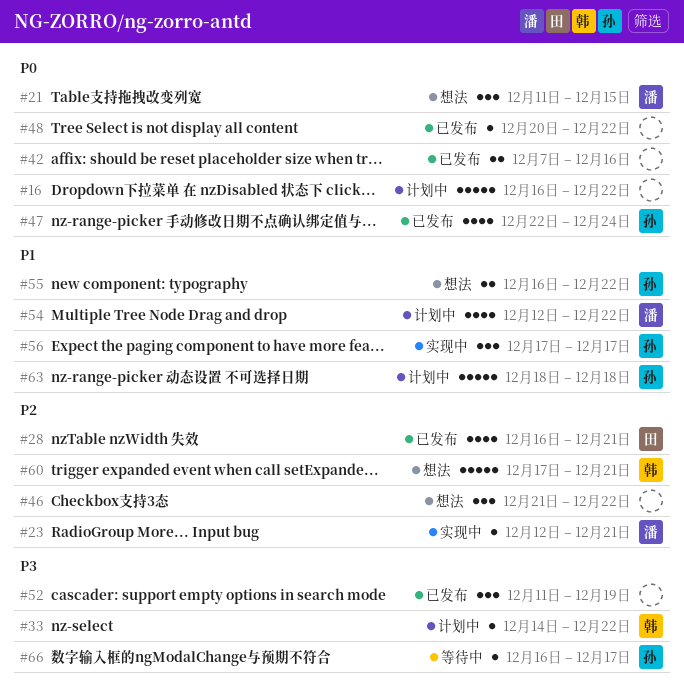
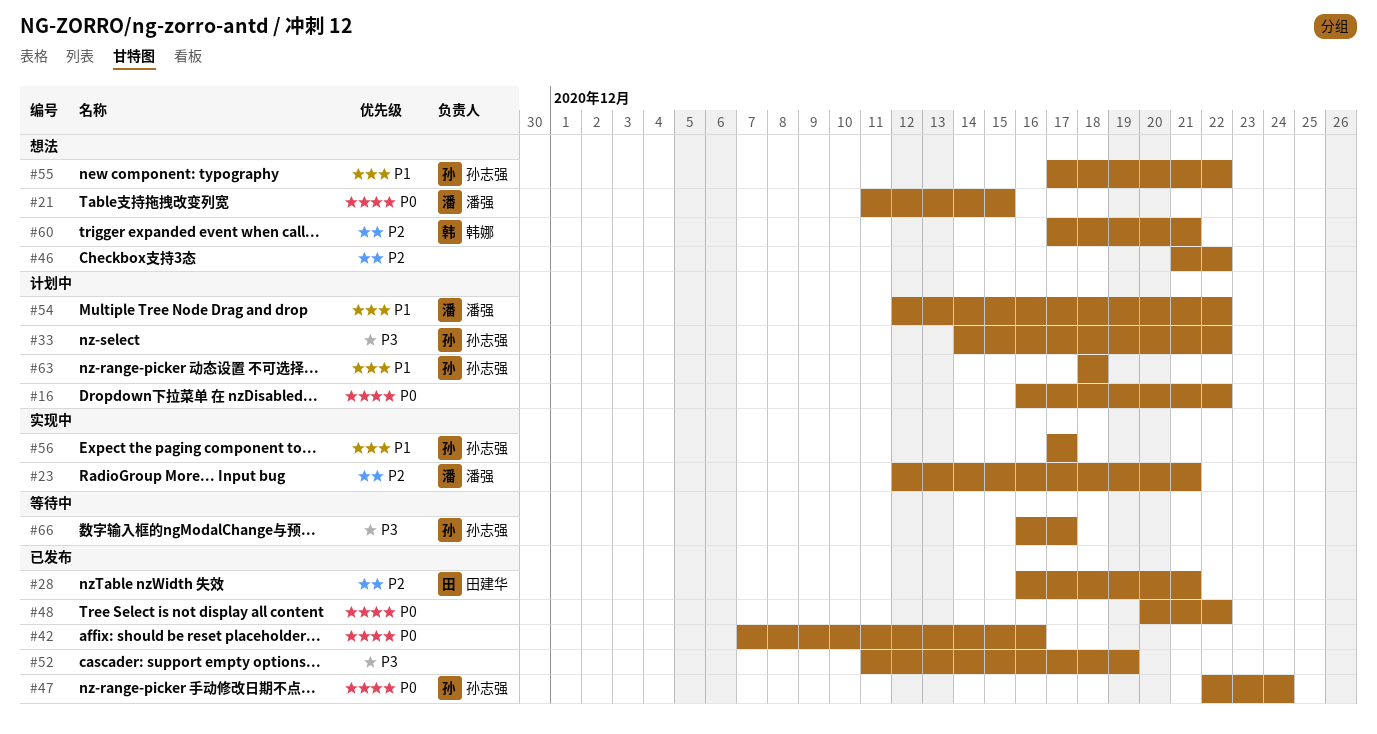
#33, owner: 韩娜 -> 孙志强
#55, start: Dec 16 -> Dec 17

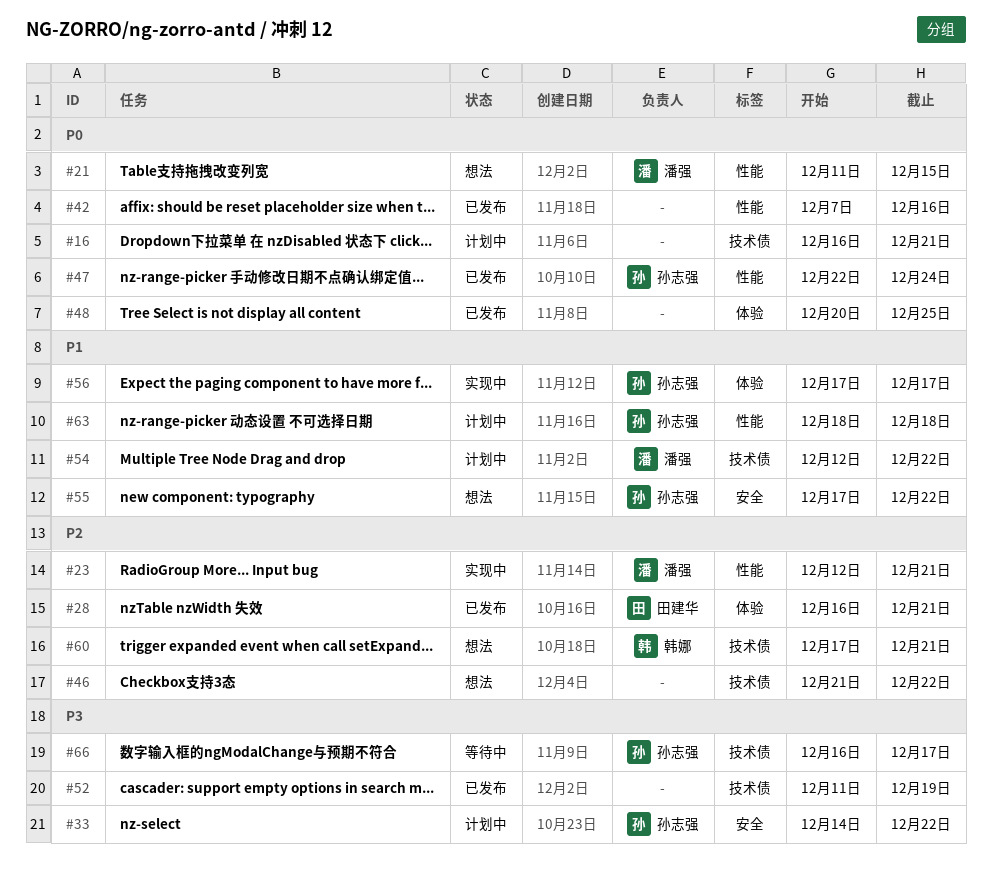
#16, due: Dec 22 -> Dec 21
#48, due: Dec 22 -> Dec 25

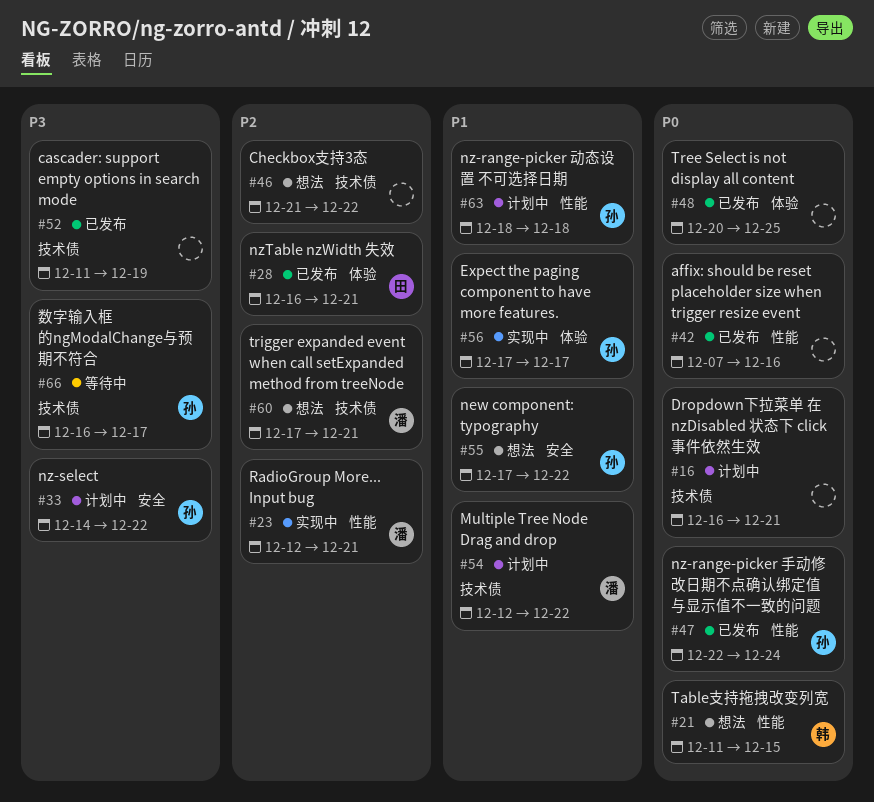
#21, owner: 潘强 -> 韩娜
#60, owner: 韩娜 -> 潘强

